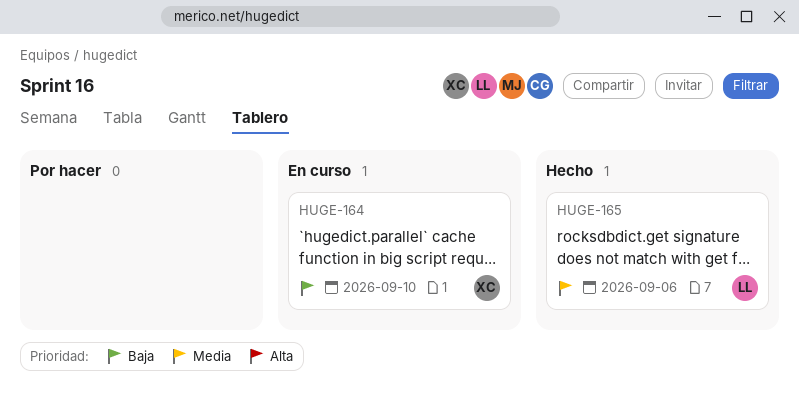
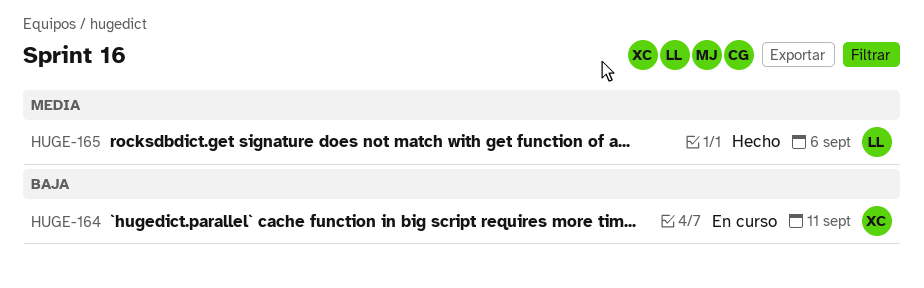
HUGE-164, due: Sep 10 -> Sep 11

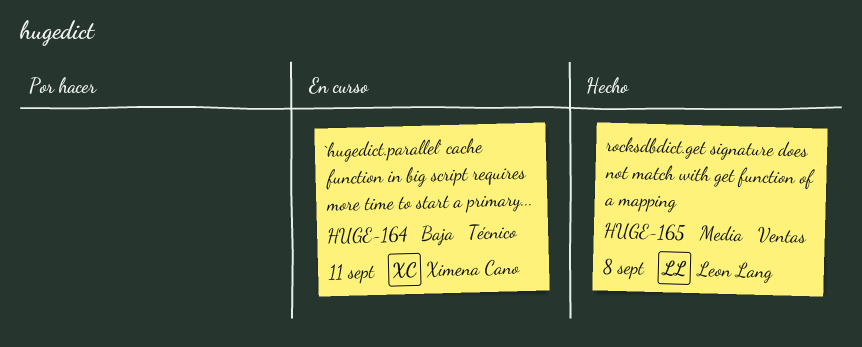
HUGE-165, due: Sep 6 -> Sep 8

